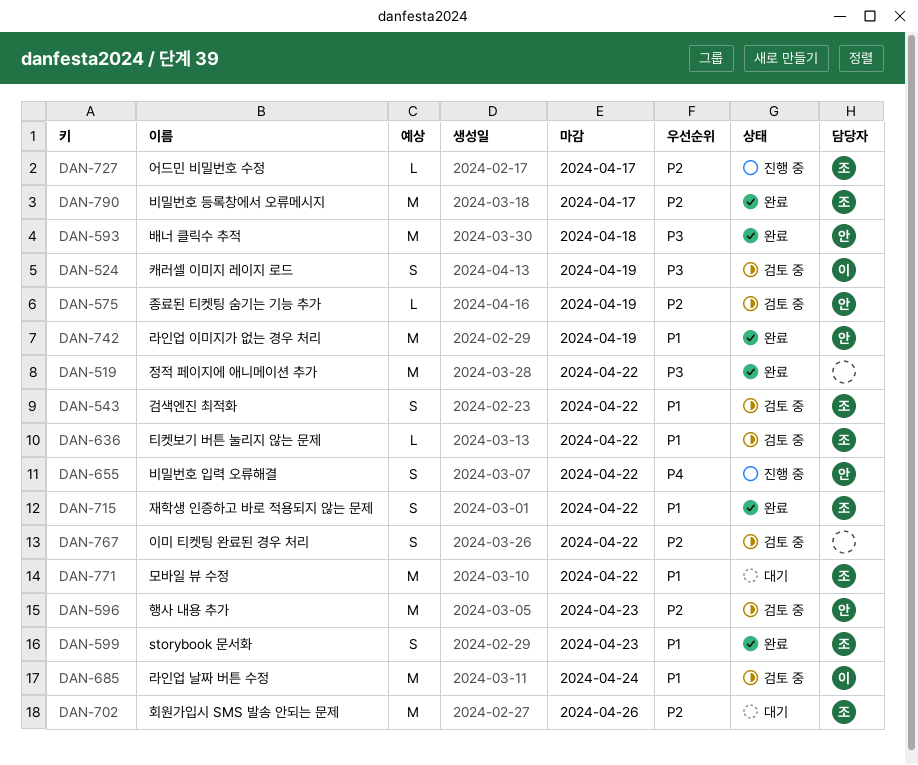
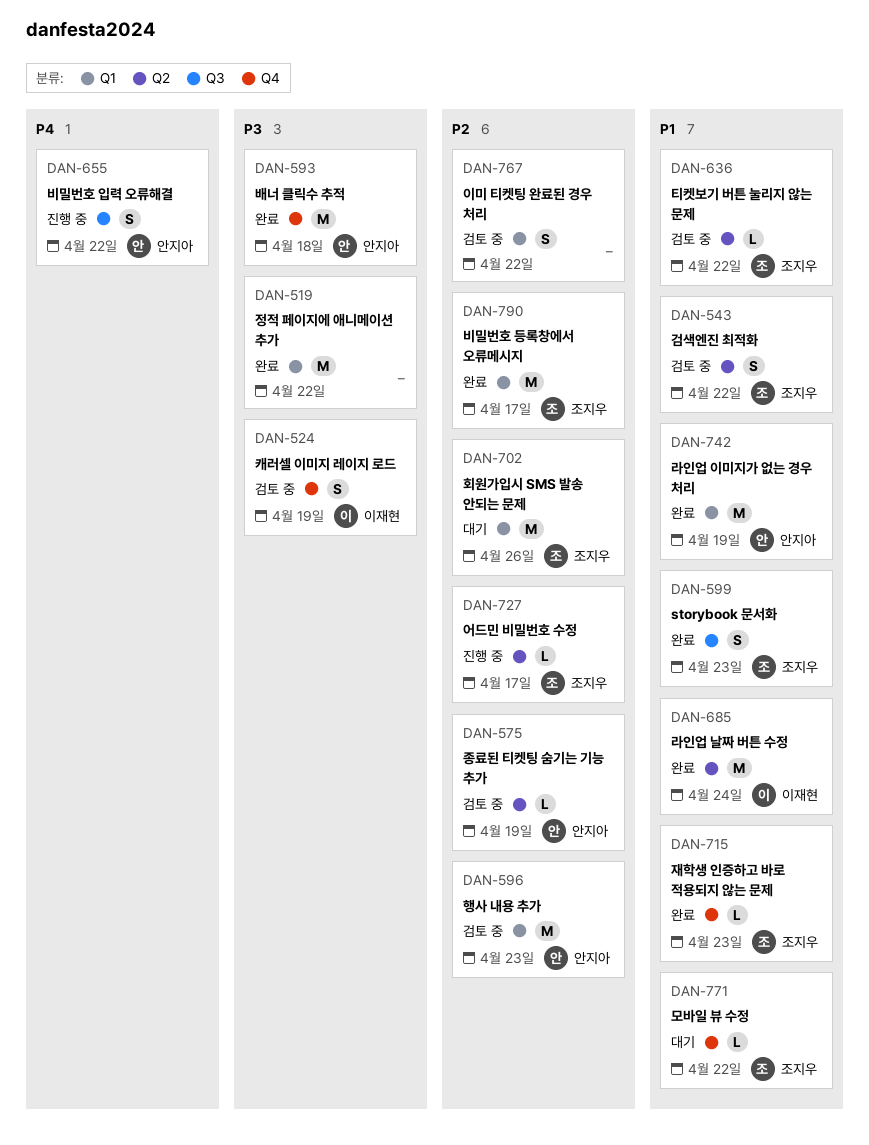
DAN-685, status: 검토 중 -> 완료
DAN-715, estimate: S -> L
DAN-715, due: Apr 22 -> Apr 23
DAN-771, estimate: M -> L

